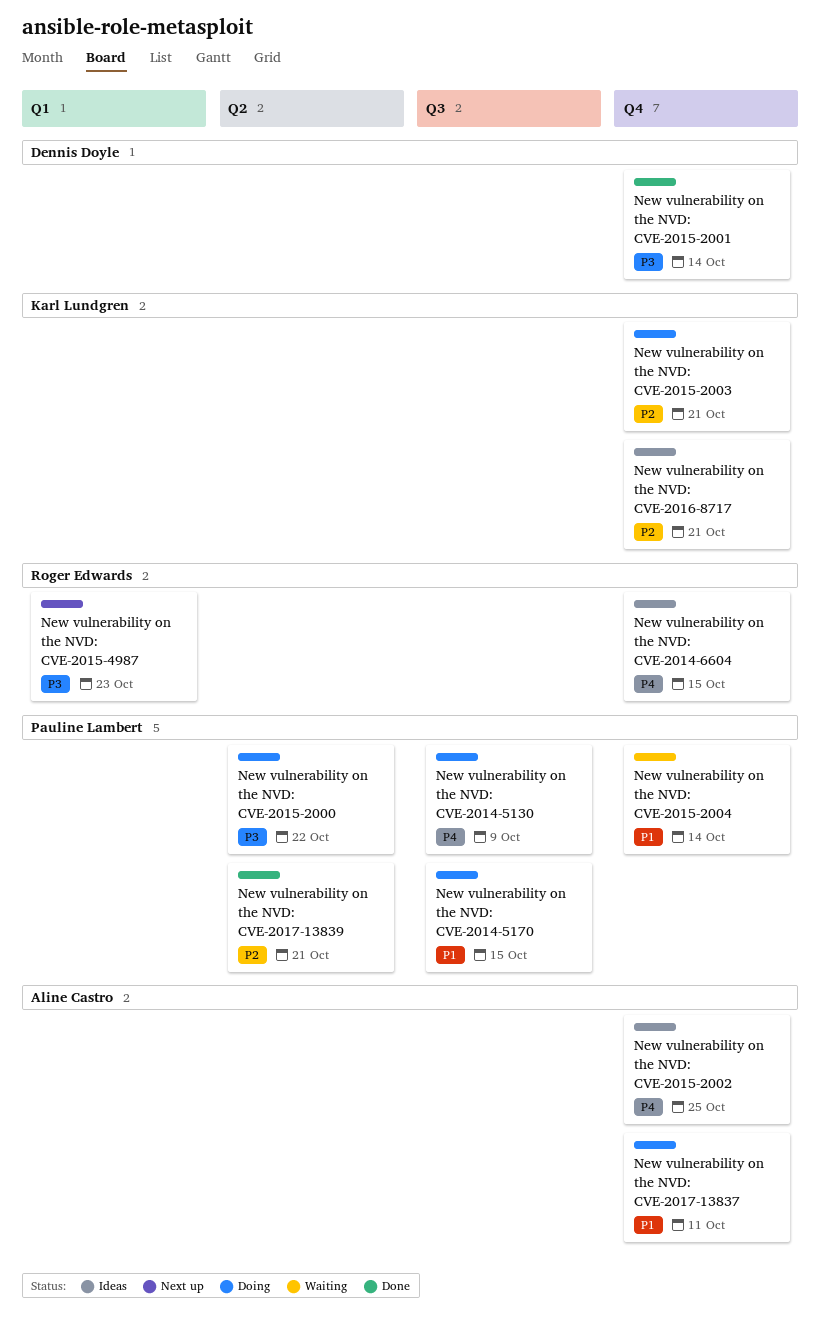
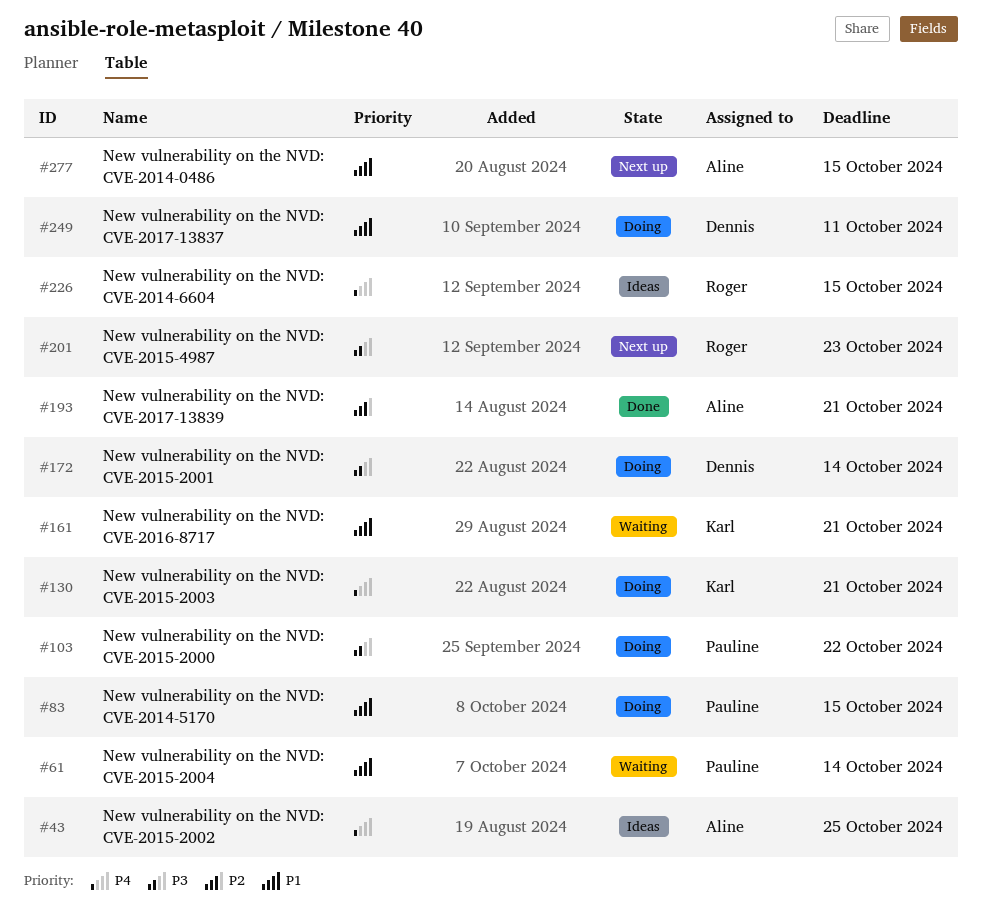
New vulnerability on the NVD: CVE-2014-0486: none -> present
New vulnerability on the NVD: CVE-2014-5130: present -> none
New vulnerability on the NVD: CVE-2015-2001, status: Done -> Doing
New vulnerability on the NVD: CVE-2015-2003, priority: P2 -> P4
New vulnerability on the NVD: CVE-2016-8717, status: Ideas -> Waiting
New vulnerability on the NVD: CVE-2016-8717, priority: P2 -> P1
New vulnerability on the NVD: CVE-2017-13837, owner: Aline Castro -> Dennis Doyle
New vulnerability on the NVD: CVE-2017-13839, owner: Pauline Lambert -> Aline Castro

